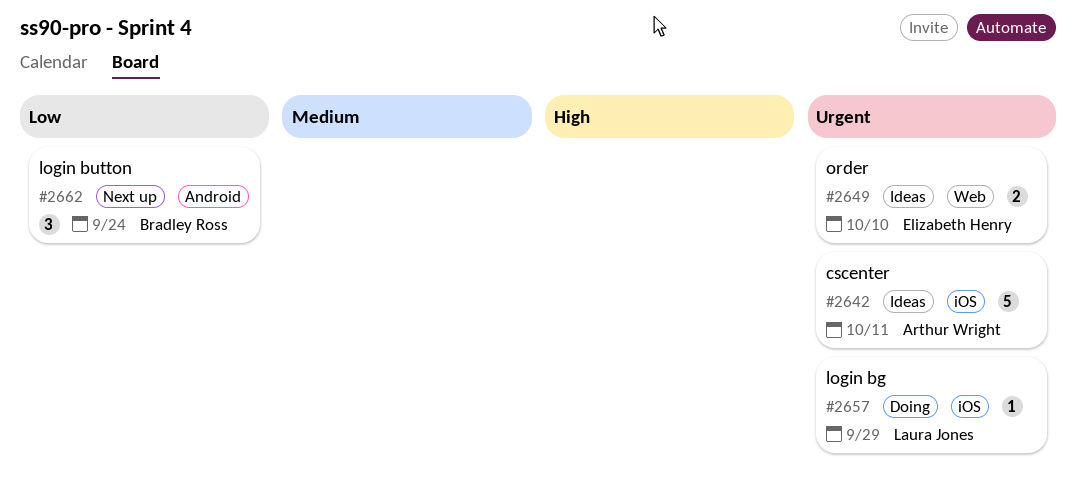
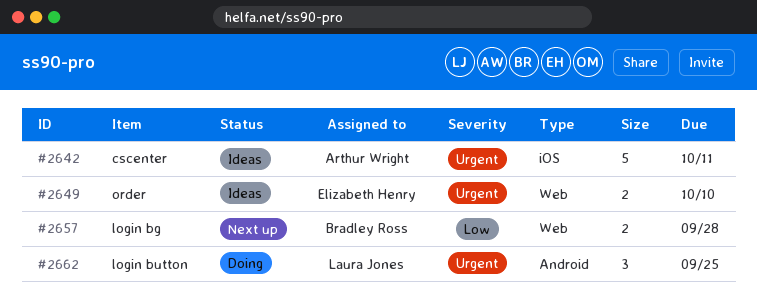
#2657, status: Doing -> Next up
#2657, owner: Laura Jones -> Bradley Ross
#2657, priority: Urgent -> Low
#2657, label: iOS -> Web
#2657, estimate: 1 -> 2
#2657, due: Sep 29 -> Sep 28
#2662, status: Next up -> Doing
#2662, owner: Bradley Ross -> Laura Jones
#2662, priority: Low -> Urgent
#2662, due: Sep 24 -> Sep 25

